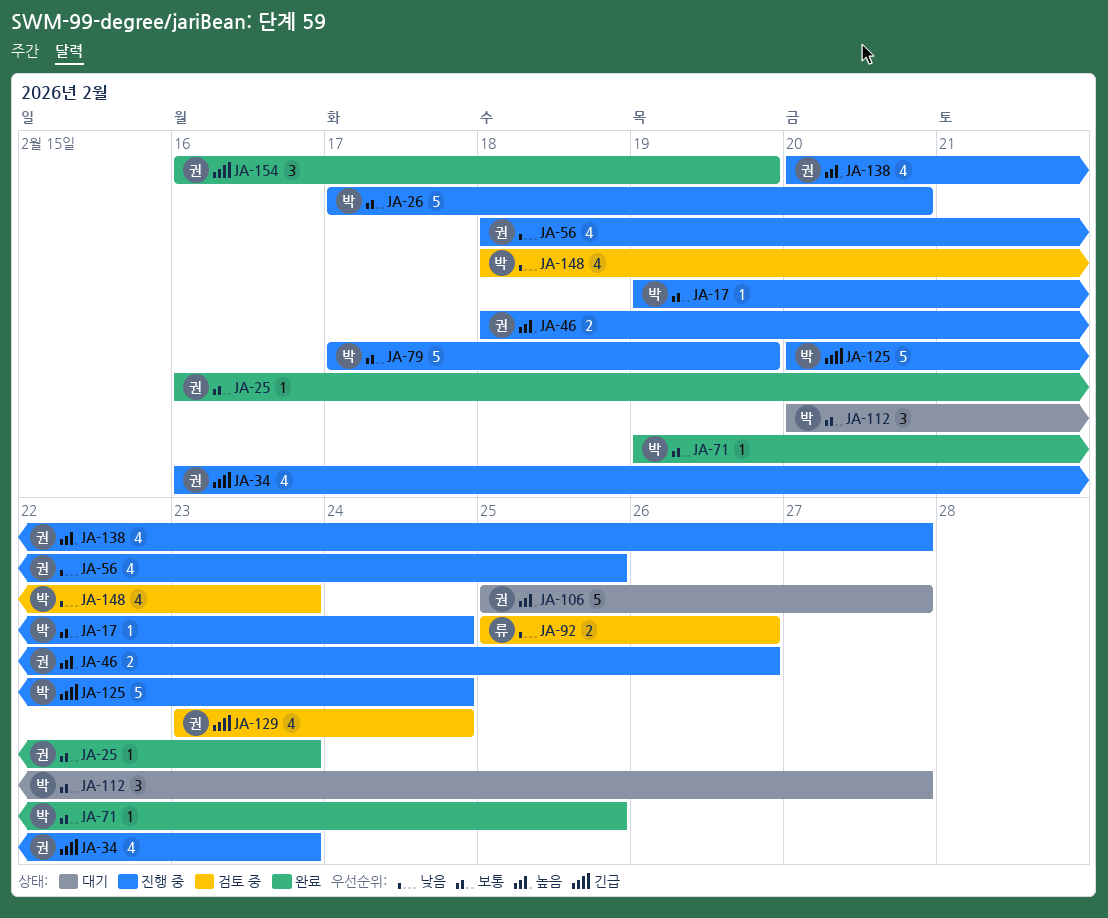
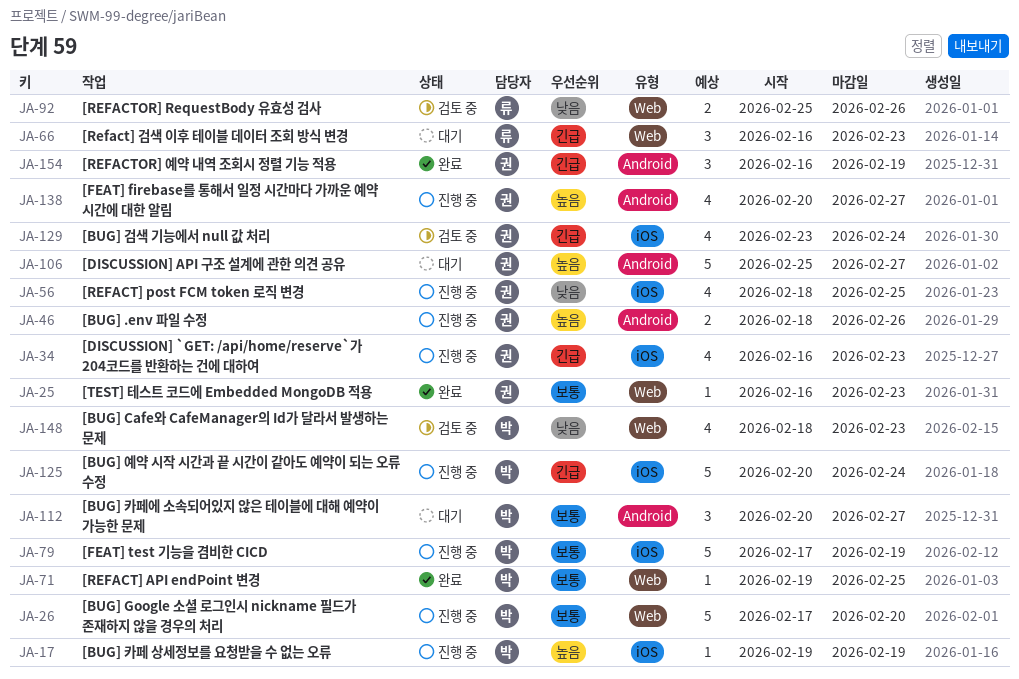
JA-17, priority: 보통 -> 높음
JA-17, due: Feb 24 -> Feb 19
JA-66: none -> present

